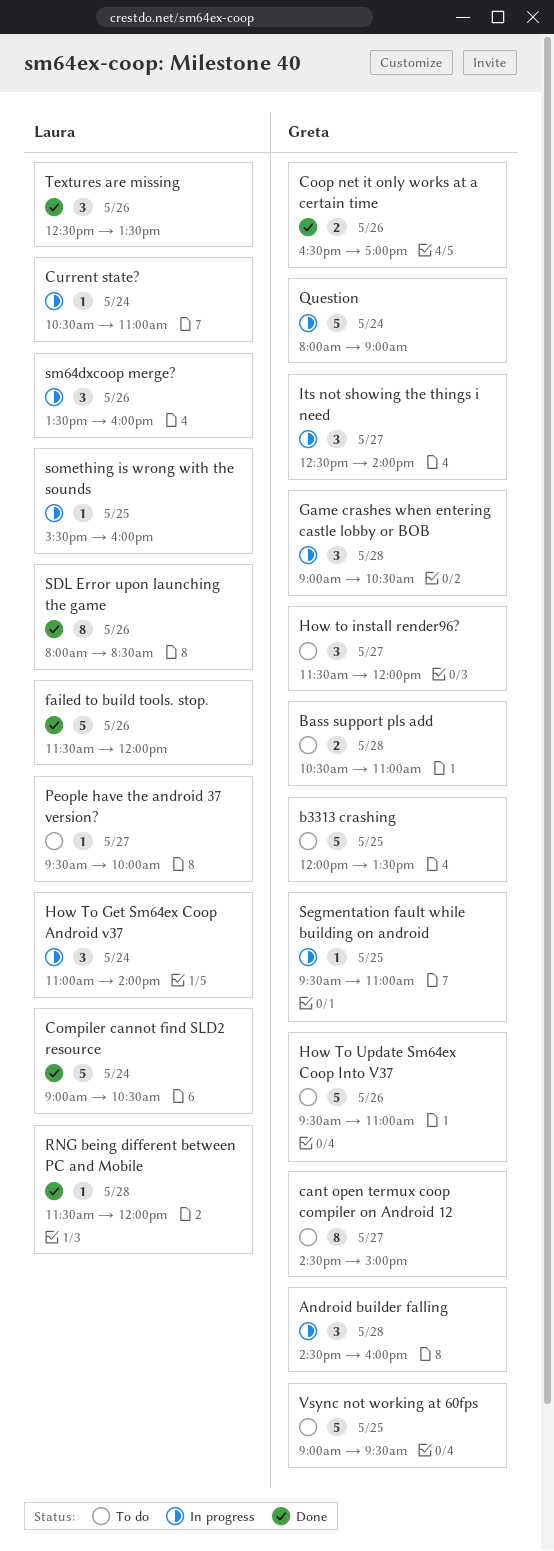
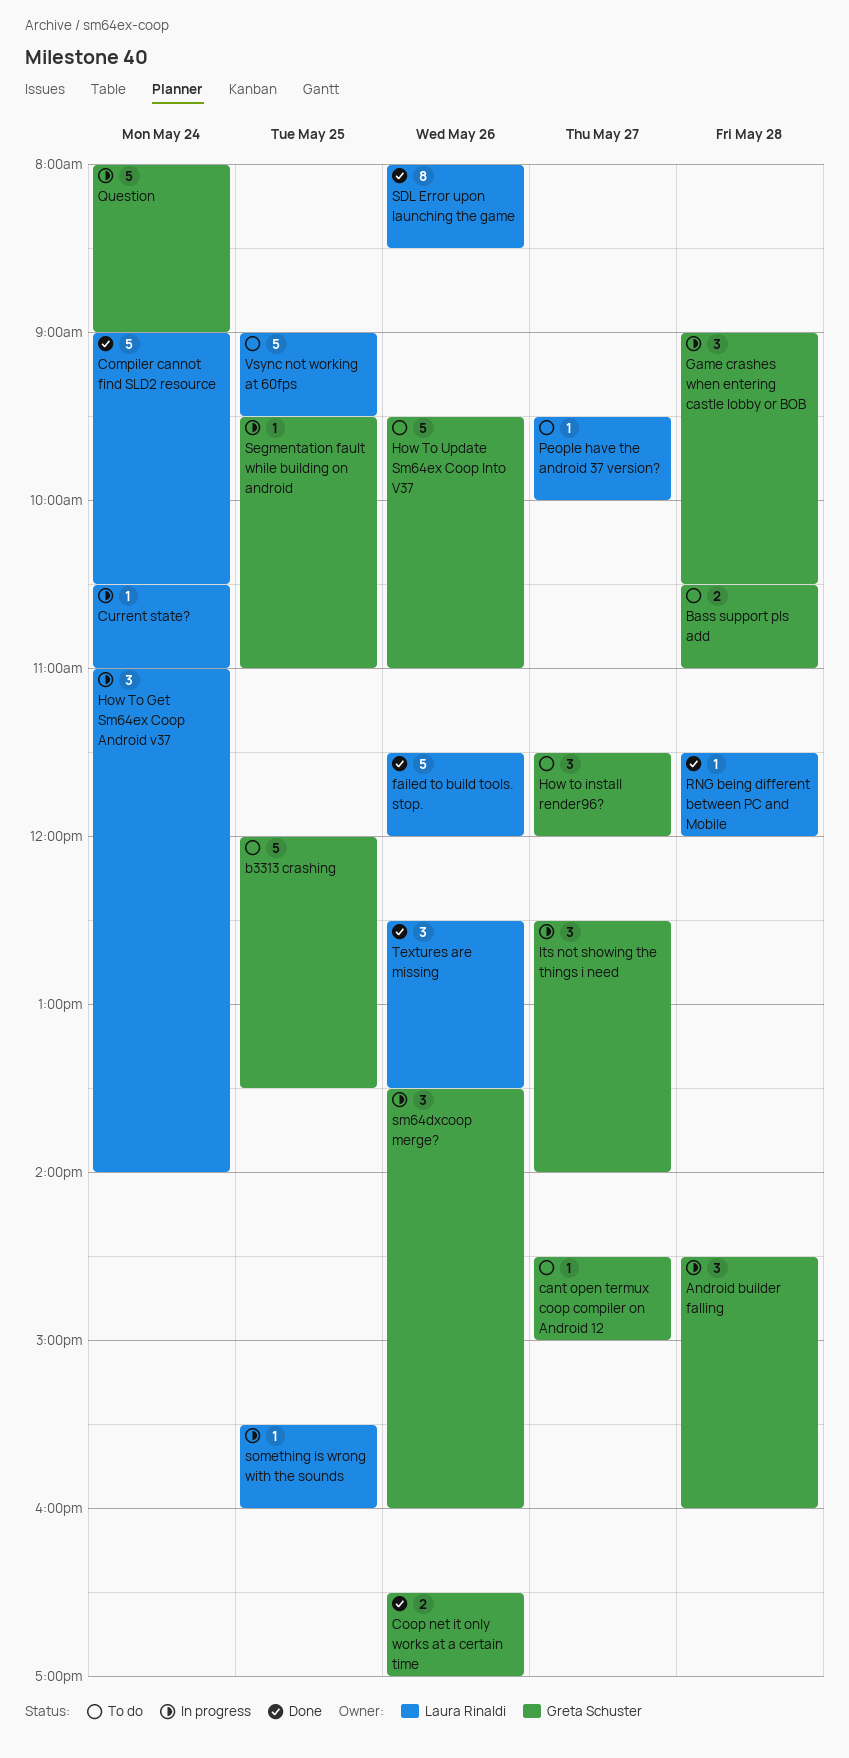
cant open termux coop compiler on Android 12, estimate: 8 -> 1
sm64dxcoop merge?, owner: Laura Rinaldi -> Greta Schuster
Vsync not working at 60fps, owner: Greta Schuster -> Laura Rinaldi

